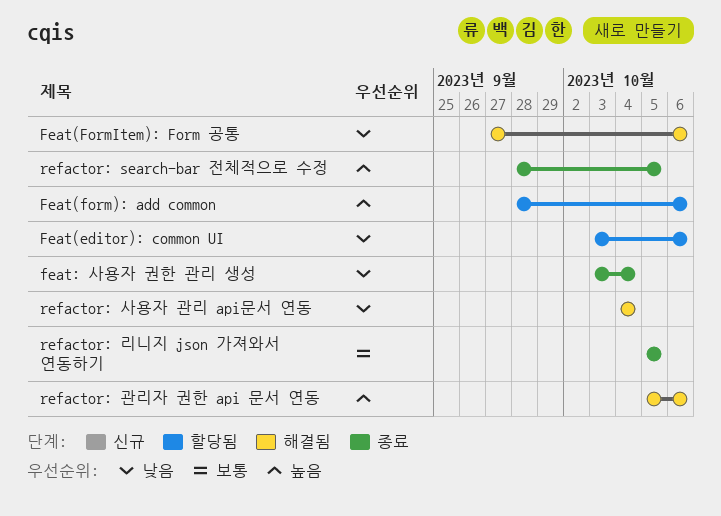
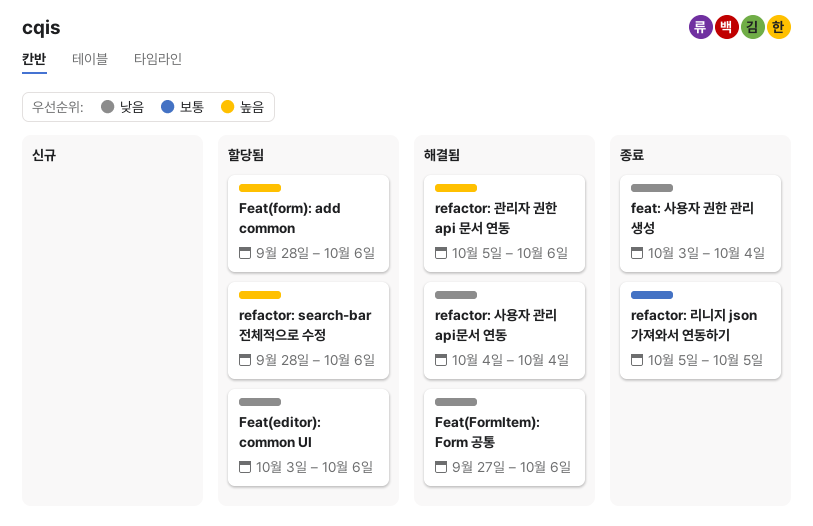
refactor: search-bar 전체적으로 수정, status: 종료 -> 할당됨
refactor: search-bar 전체적으로 수정, due: Oct 5 -> Oct 6

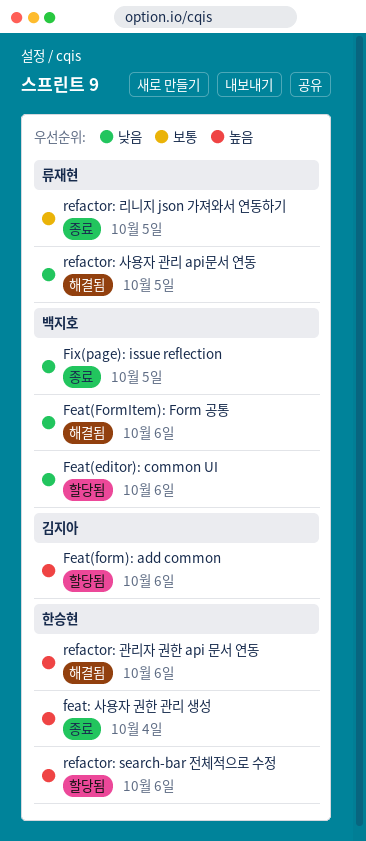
feat: 사용자 권한 관리 생성, priority: 낮음 -> 높음
Fix(page): issue reflection: none -> present
refactor: 사용자 관리 api문서 연동, due: Oct 4 -> Oct 5

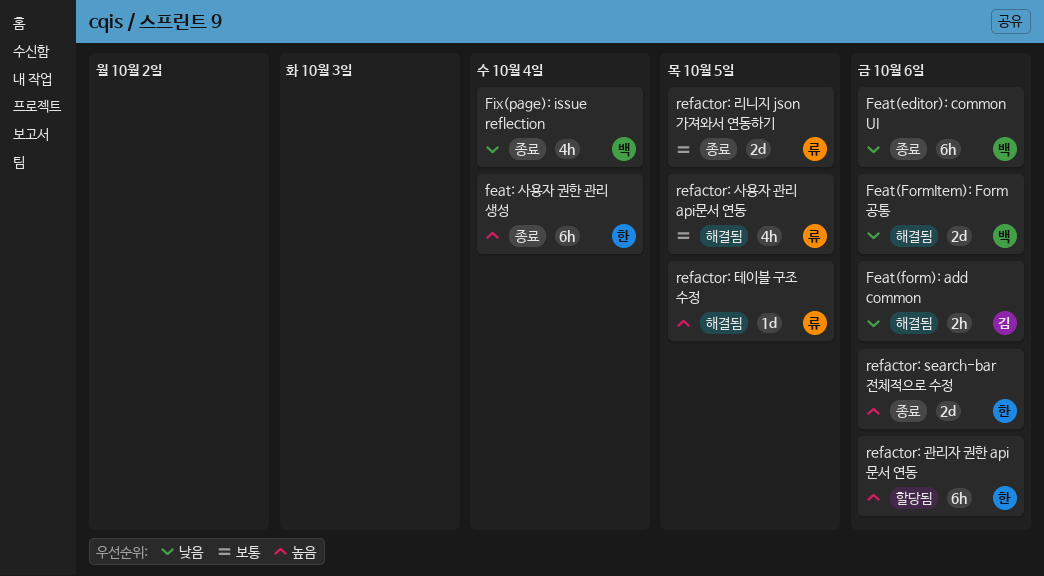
Feat(editor): common UI, status: 할당됨 -> 종료
Feat(form): add common, status: 할당됨 -> 해결됨
Feat(form): add common, priority: 높음 -> 낮음
Fix(page): issue reflection, due: Oct 5 -> Oct 4
refactor: search-bar 전체적으로 수정, status: 할당됨 -> 종료
refactor: 관리자 권한 api 문서 연동, status: 해결됨 -> 할당됨
refactor: 사용자 관리 api문서 연동, priority: 낮음 -> 보통
refactor: 테이블 구조 수정: none -> present

